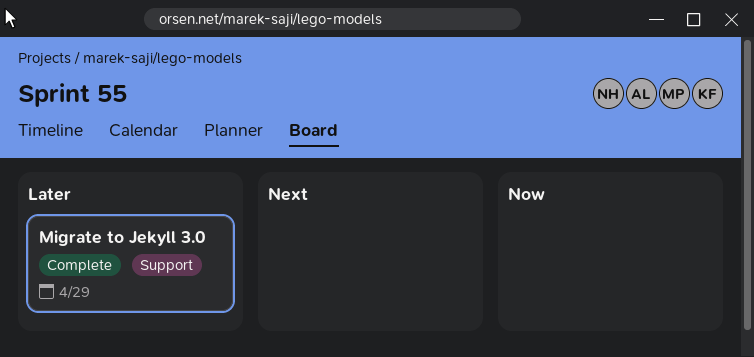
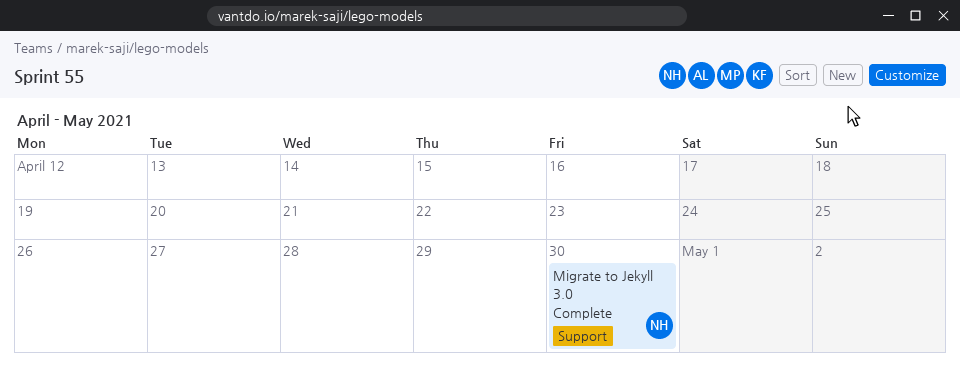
Migrate to Jekyll 3.0, due: Apr 29 -> Apr 30

